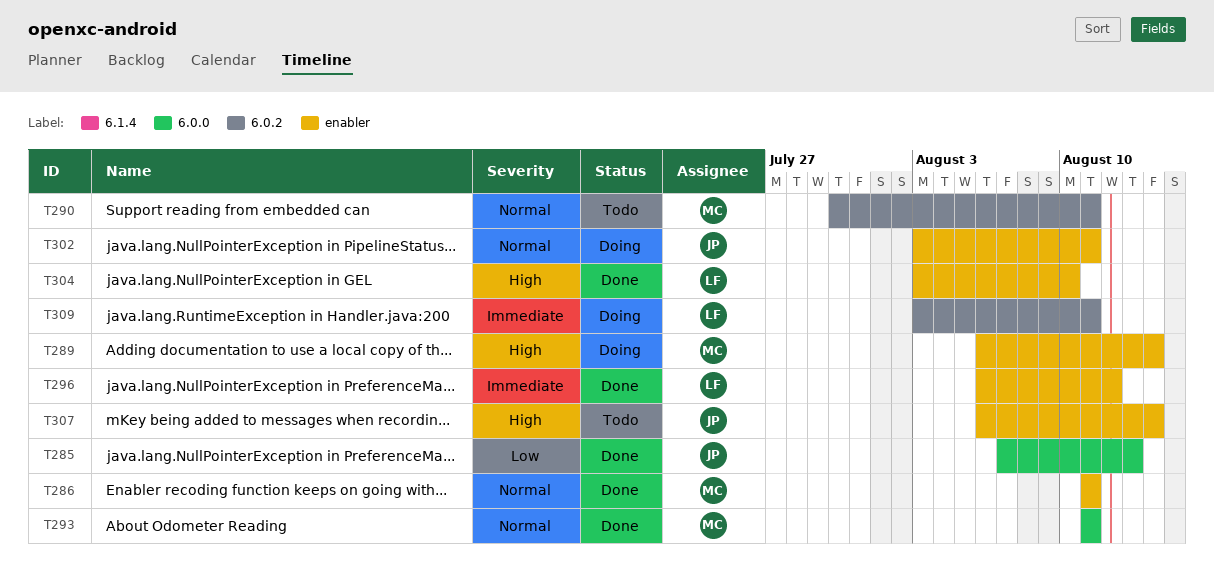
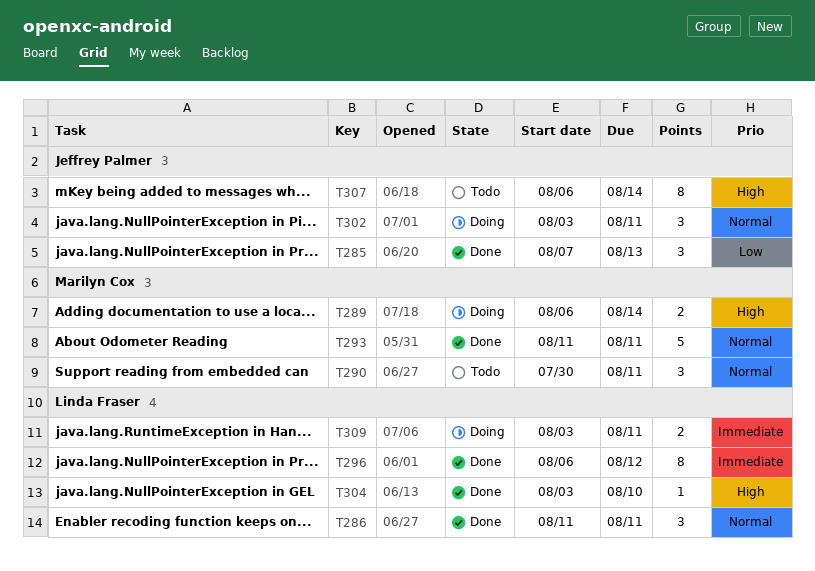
T286, owner: Marilyn Cox -> Linda Fraser

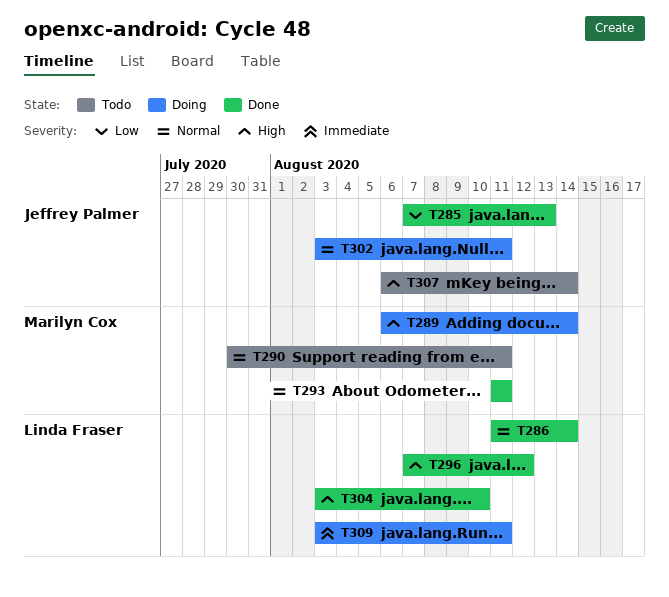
T286, due: Aug 11 -> Aug 14
T296, priority: Immediate -> High
T296, start: Aug 6 -> Aug 7

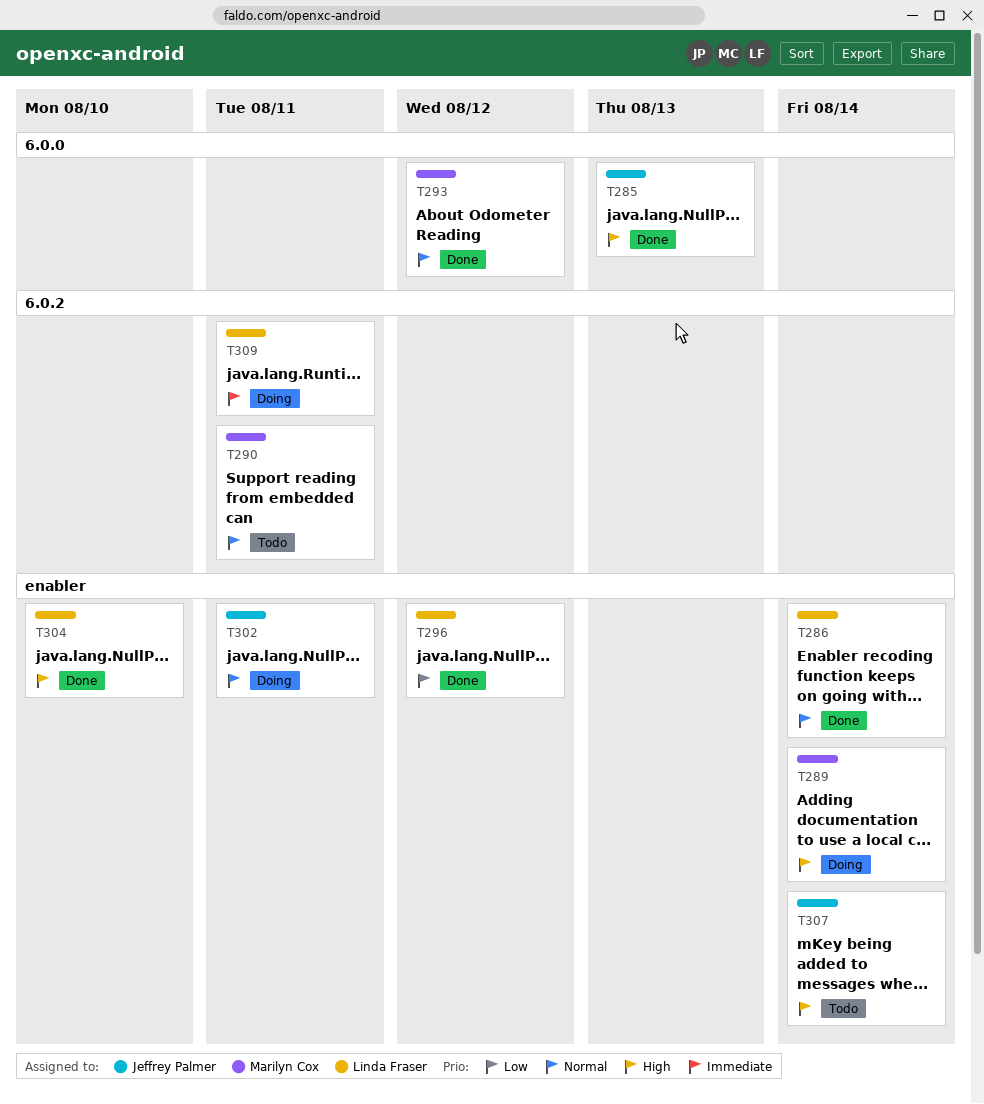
T285, priority: Low -> High
T293, due: Aug 11 -> Aug 12
T296, priority: High -> Low

